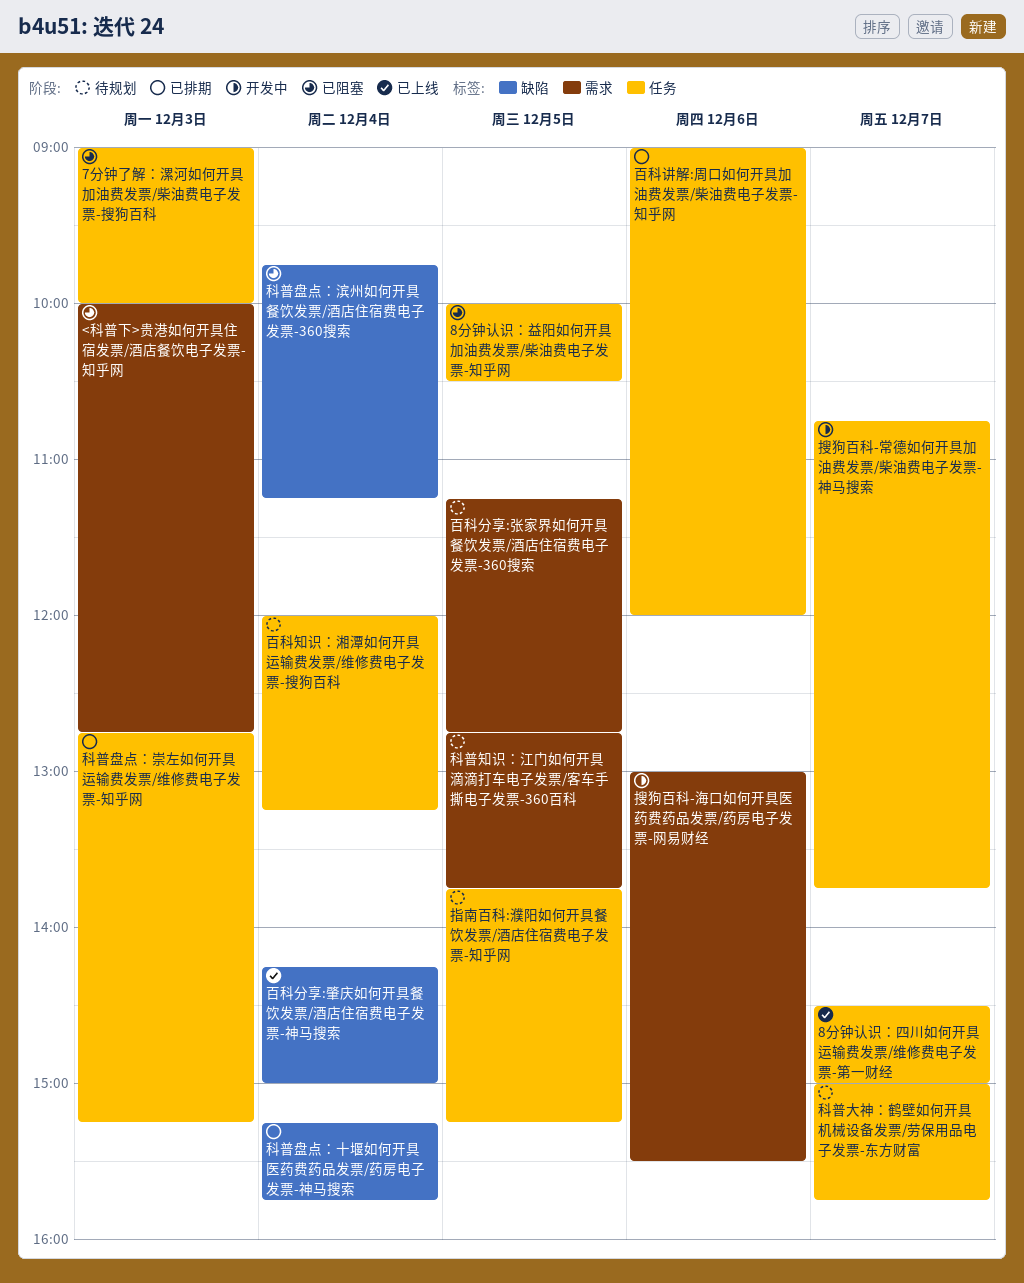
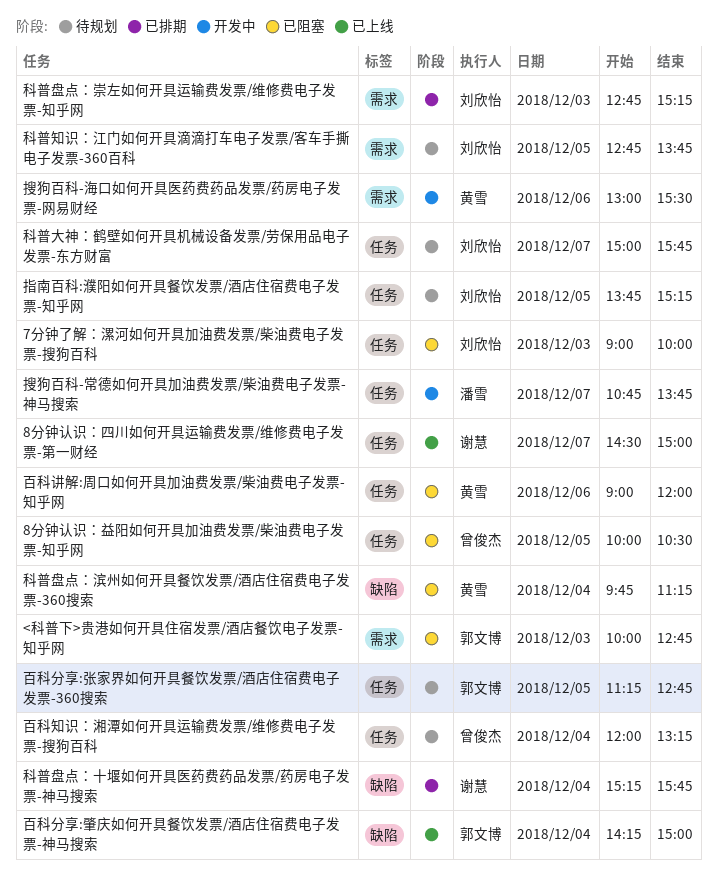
百科分享:张家界如何开具餐饮发票/酒店住宿费电子发票-360搜索, label: 需求 -> 任务
百科讲解:周口如何开具加油费发票/柴油费电子发票-知乎网, status: 已排期 -> 已阻塞
科普盘点：崇左如何开具运输费发票/维修费电子发票-知乎网, label: 任务 -> 需求

